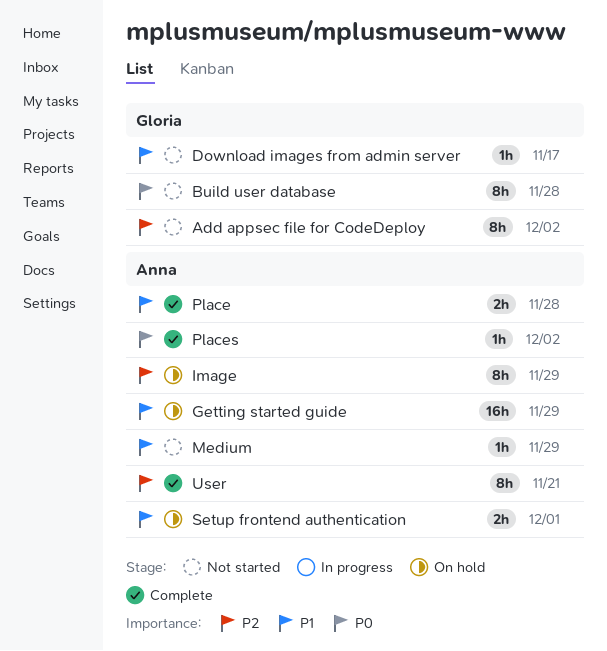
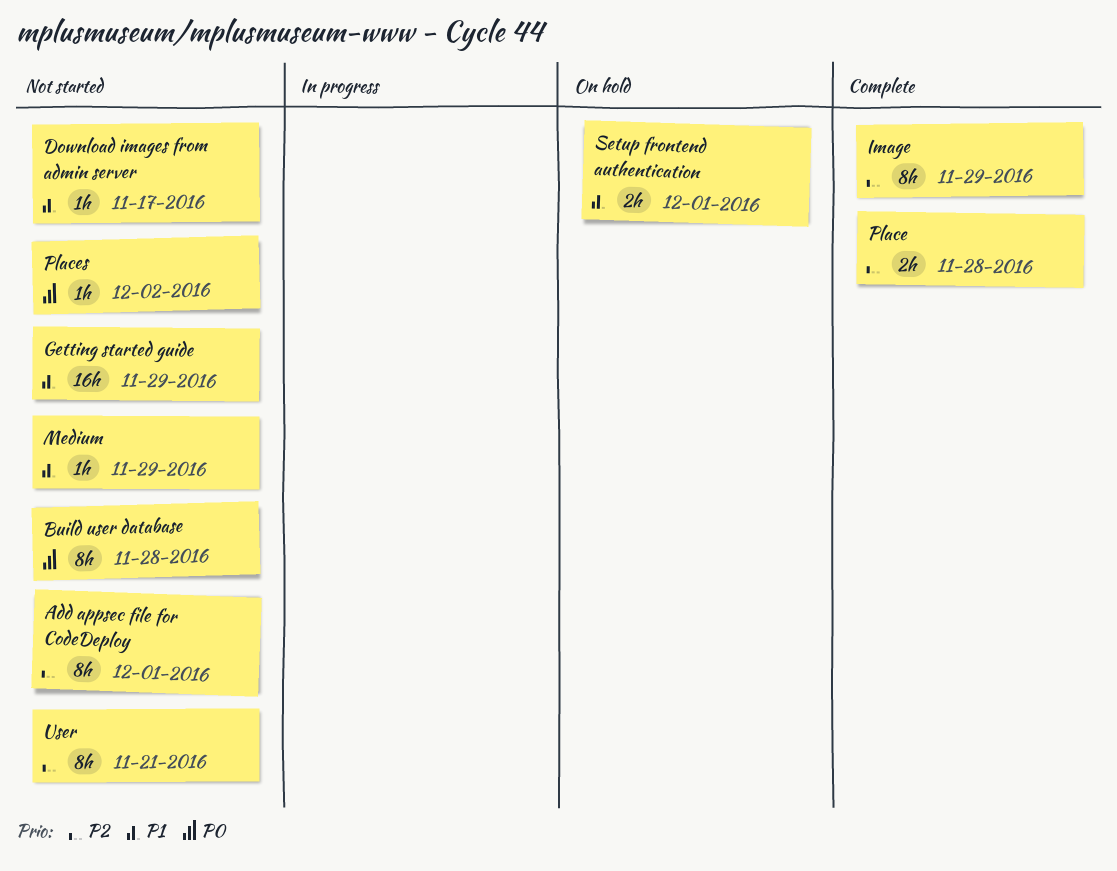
Add appsec file for CodeDeploy, due: Dec 2 -> Dec 1
Getting started guide, status: On hold -> Not started
Image, status: On hold -> Complete
Place, priority: P1 -> P2
Places, status: Complete -> Not started
User, status: Complete -> Not started

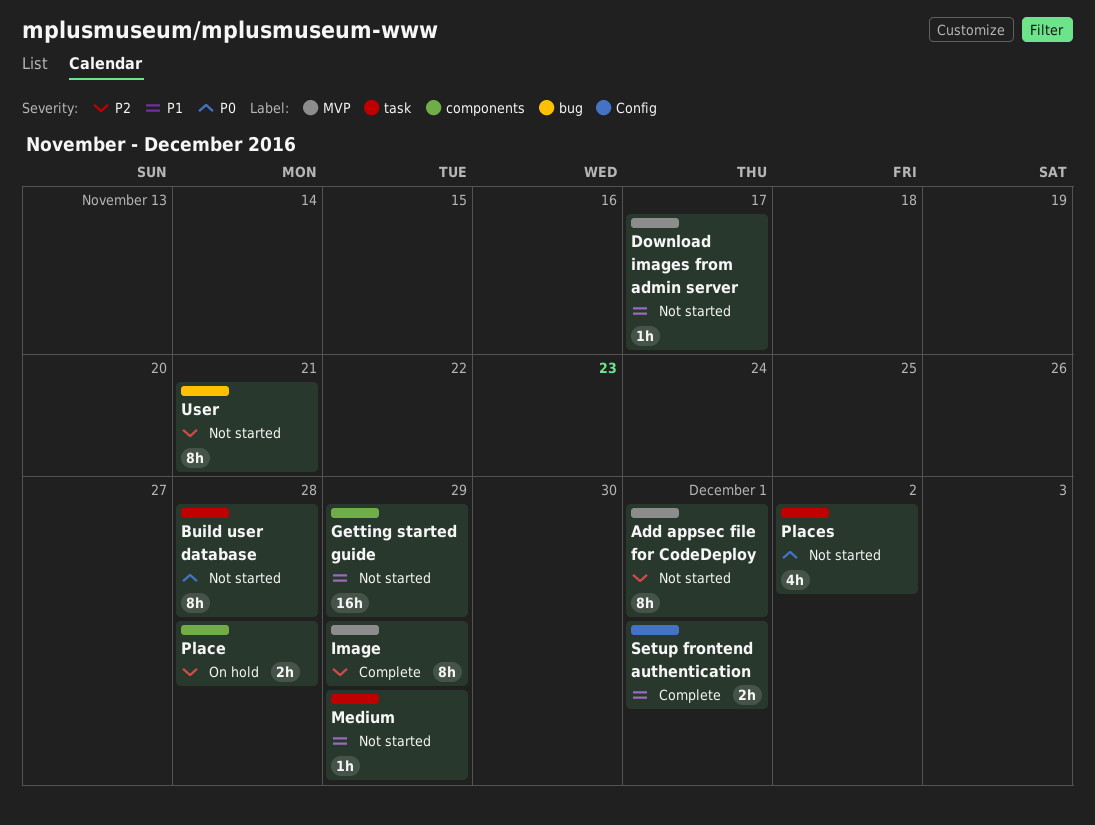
Place, status: Complete -> On hold
Places, estimate: 1h -> 4h
Setup frontend authentication, status: On hold -> Complete

